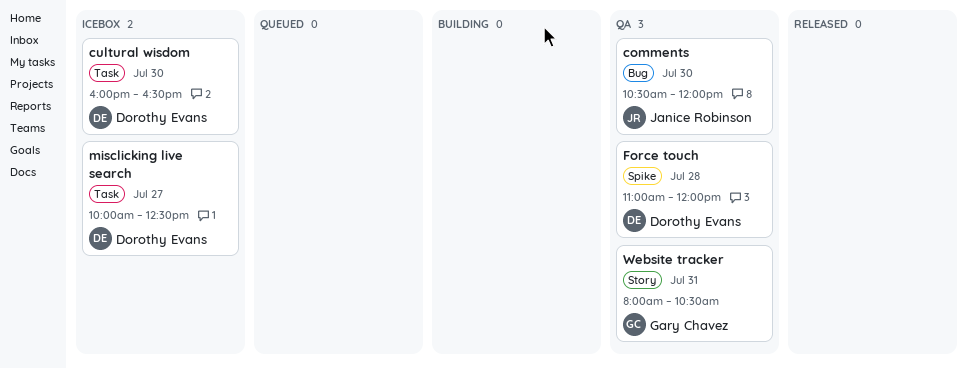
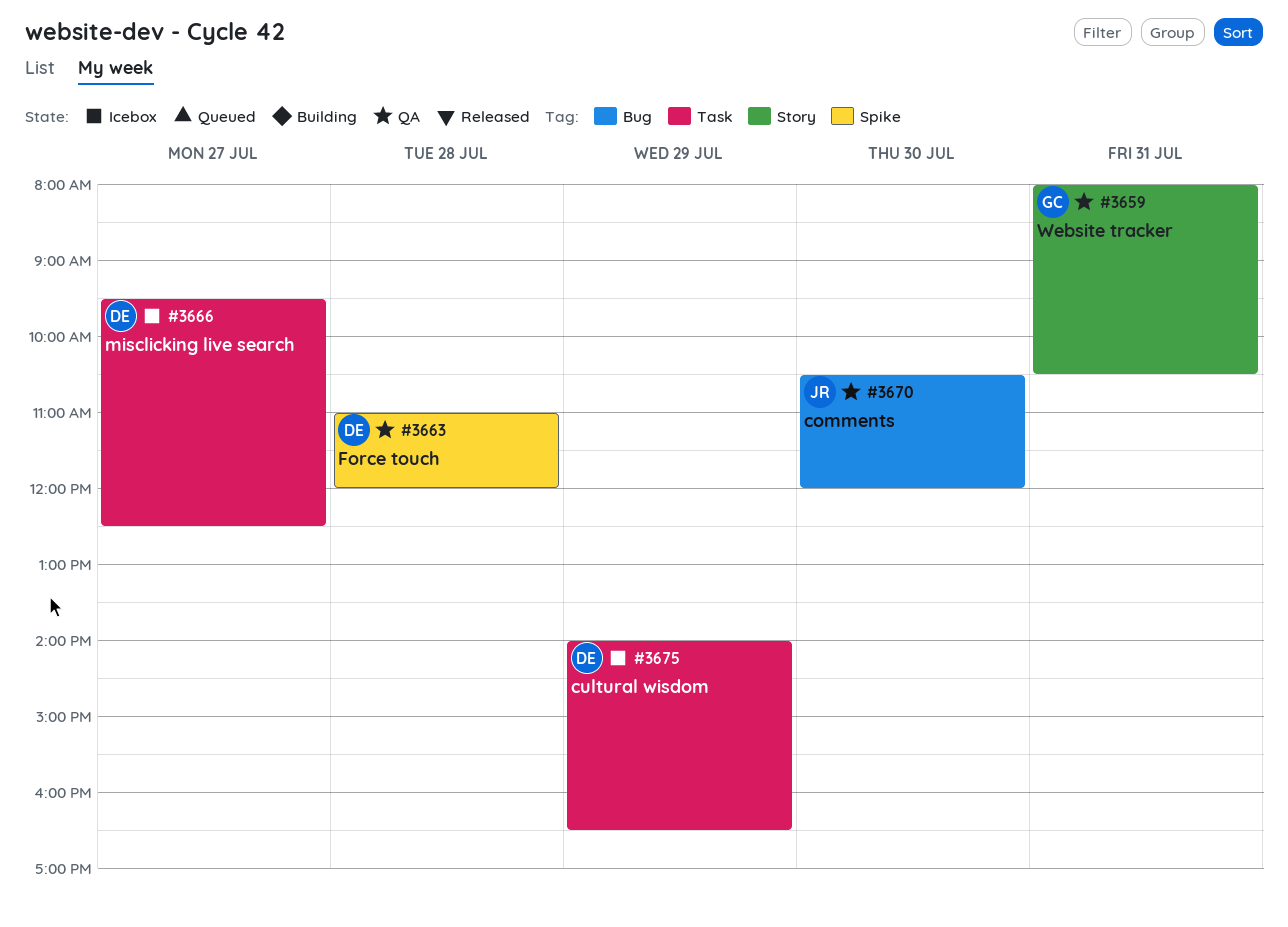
cultural wisdom, day: Jul 30 -> Jul 29
cultural wisdom, begins: 16:00 -> 14:00
misclicking live search, begins: 10:00 -> 09:30

